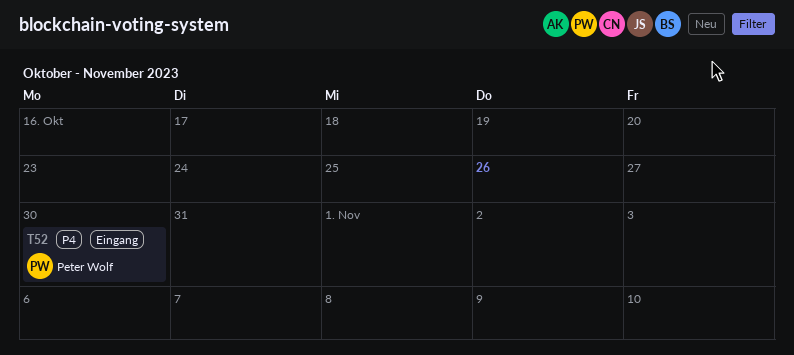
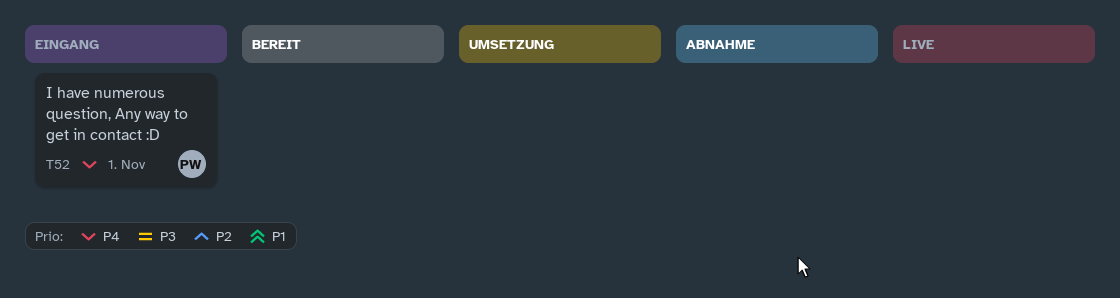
T52, due: Oct 30 -> Nov 1

